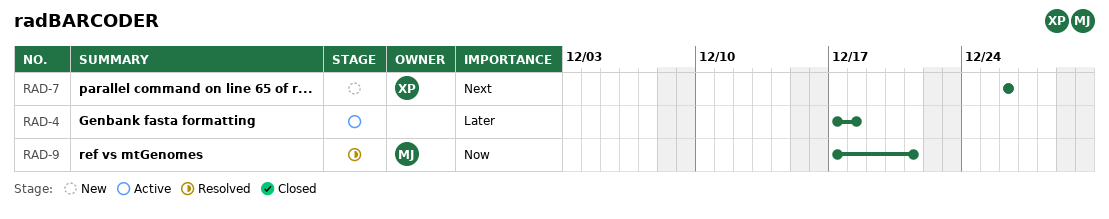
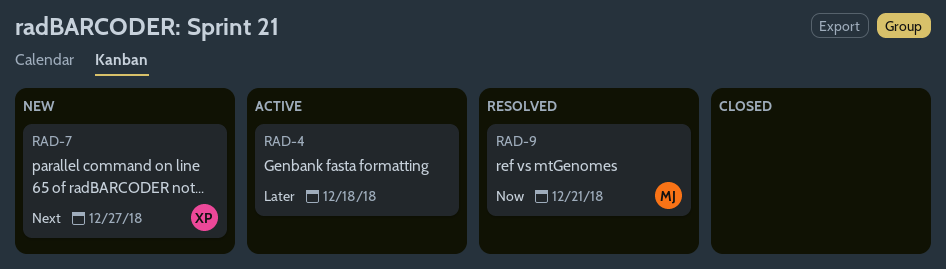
RAD-7, due: Dec 26 -> Dec 27

